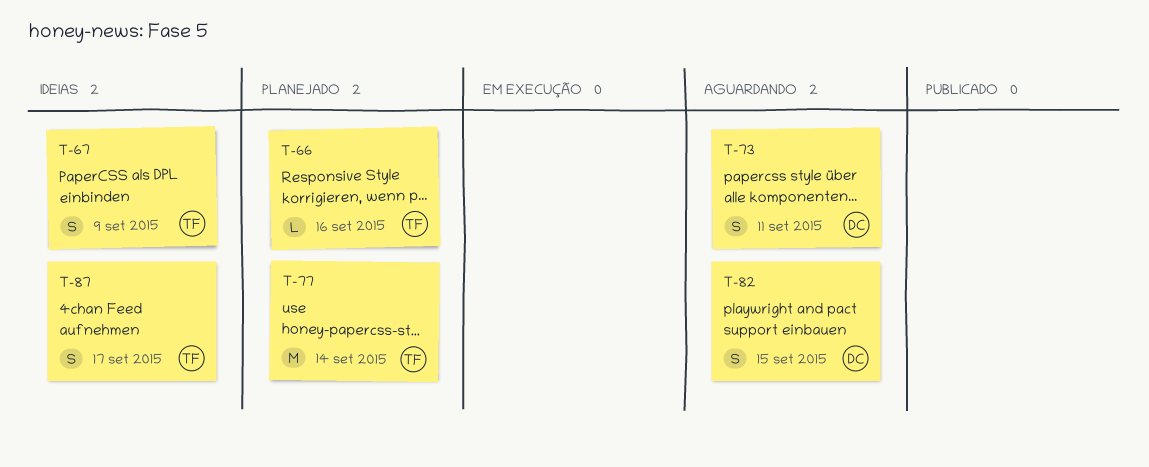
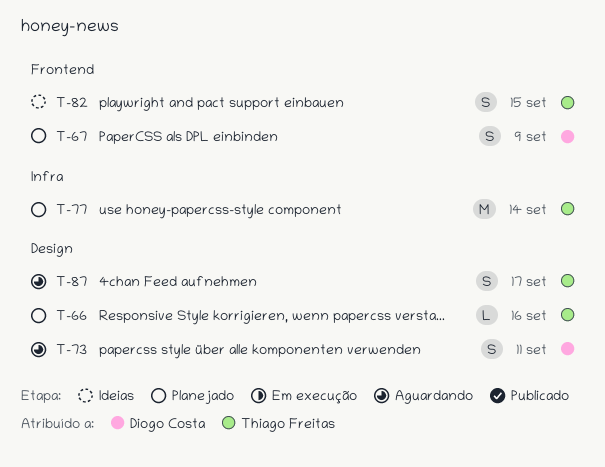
T-67, status: Ideias -> Planejado
T-67, owner: Thiago Freitas -> Diogo Costa
T-82, status: Aguardando -> Ideias
T-82, owner: Diogo Costa -> Thiago Freitas
T-87, status: Ideias -> Aguardando

